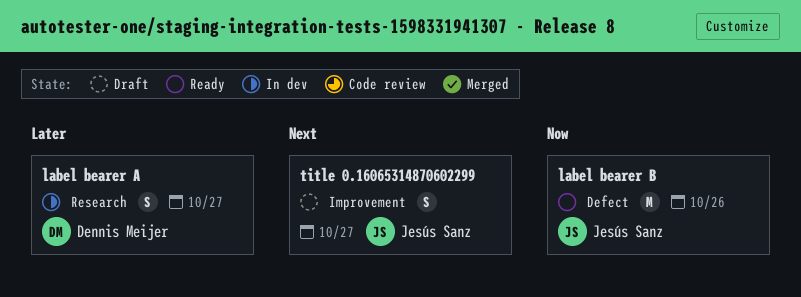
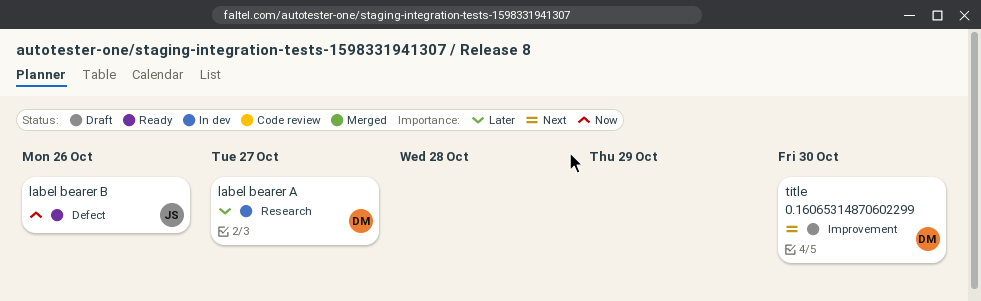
title 0.16065314870602299, owner: Jesús Sanz -> Dennis Meijer
title 0.16065314870602299, due: Oct 27 -> Oct 30

